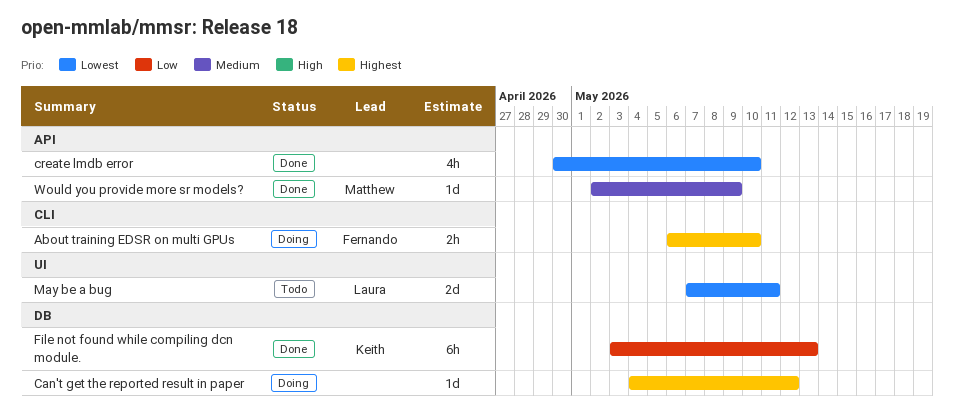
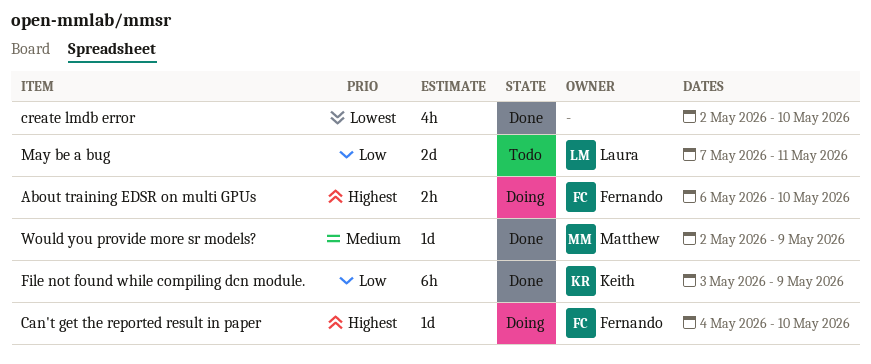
Can't get the reported result in paper, owner: none -> Fernando
Can't get the reported result in paper, due: May 12 -> May 10
create lmdb error, start: Apr 30 -> May 2
File not found while compiling dcn module., due: May 13 -> May 9
May be a bug, priority: Lowest -> Low

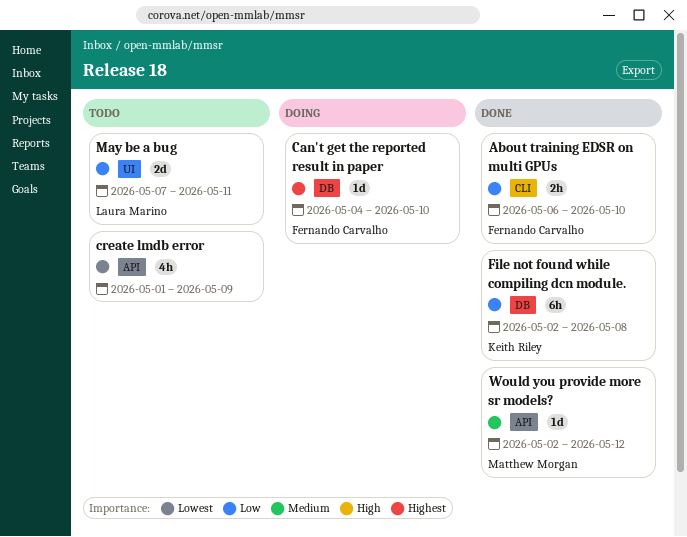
About training EDSR on multi GPUs, status: Doing -> Done
About training EDSR on multi GPUs, priority: Highest -> Low
create lmdb error, status: Done -> Todo
create lmdb error, start: May 2 -> May 1
create lmdb error, due: May 10 -> May 9
File not found while compiling dcn module., start: May 3 -> May 2
File not found while compiling dcn module., due: May 9 -> May 8
Would you provide more sr models?, due: May 9 -> May 12

